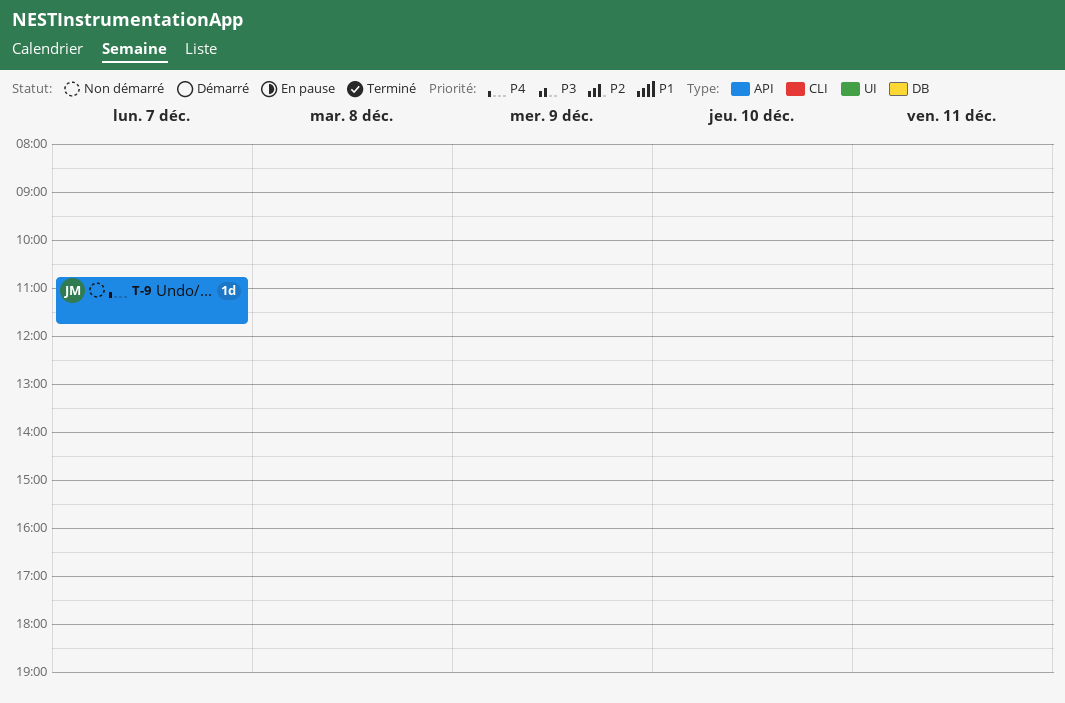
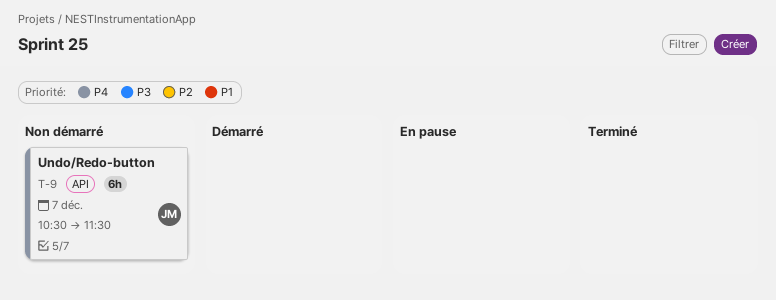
T-9, estimate: 1d -> 6h
T-9, begins: 10:45 -> 10:30
T-9, ends: 11:45 -> 11:30

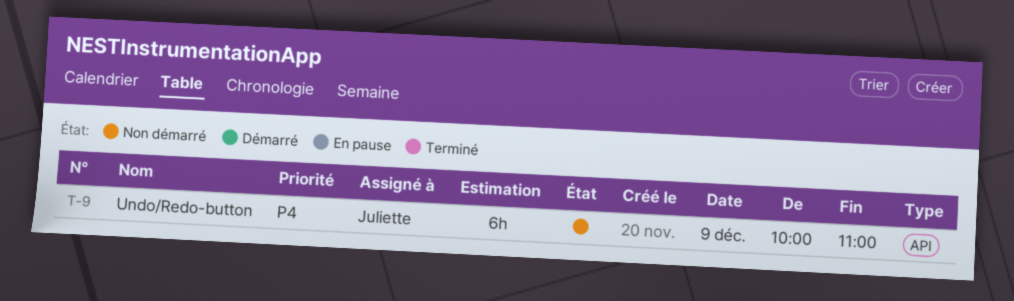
T-9, day: Dec 7 -> Dec 9
T-9, begins: 10:30 -> 10:00
T-9, ends: 11:30 -> 11:00

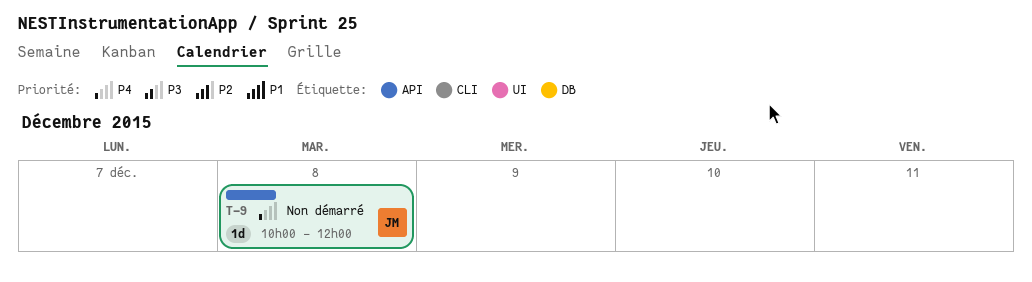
T-9, estimate: 6h -> 1d
T-9, day: Dec 9 -> Dec 8
T-9, ends: 11:00 -> 12:00

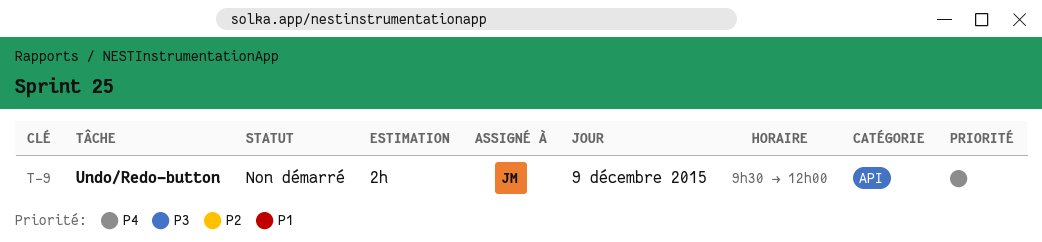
T-9, estimate: 1d -> 2h
T-9, day: Dec 8 -> Dec 9
T-9, begins: 10:00 -> 09:30

